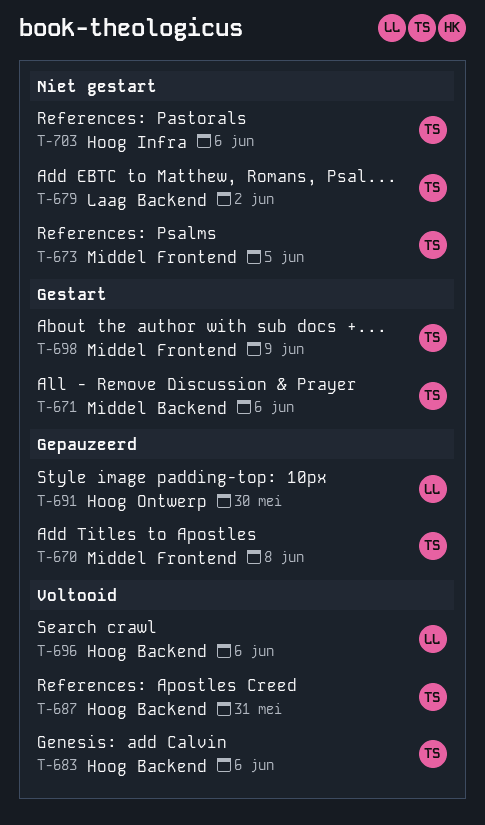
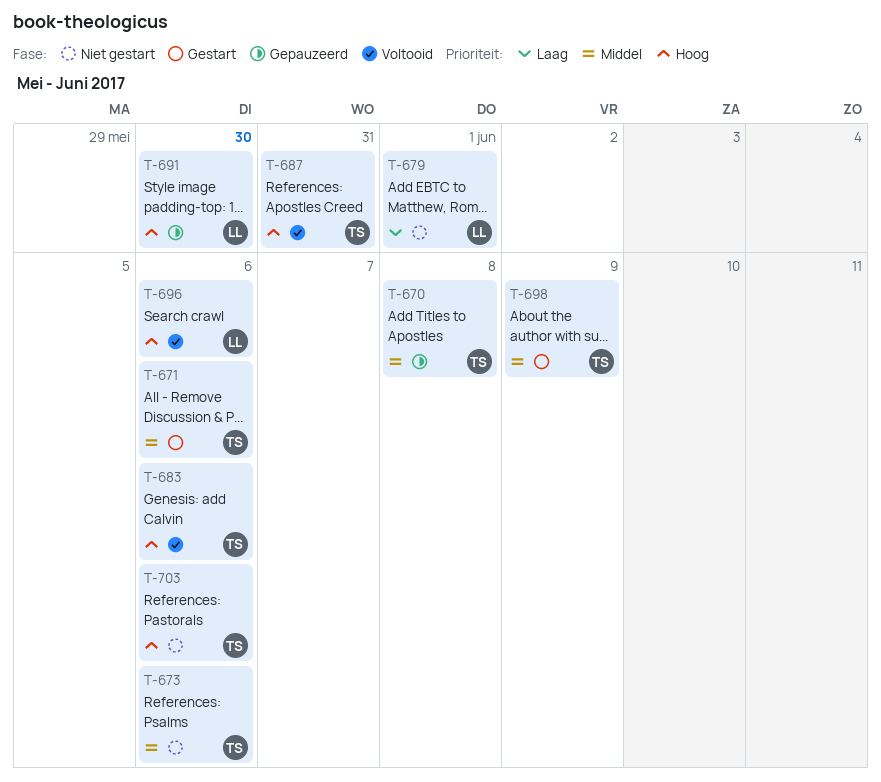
T-673, due: Jun 5 -> Jun 6
T-679, owner: TS -> LL
T-679, due: Jun 2 -> Jun 1

